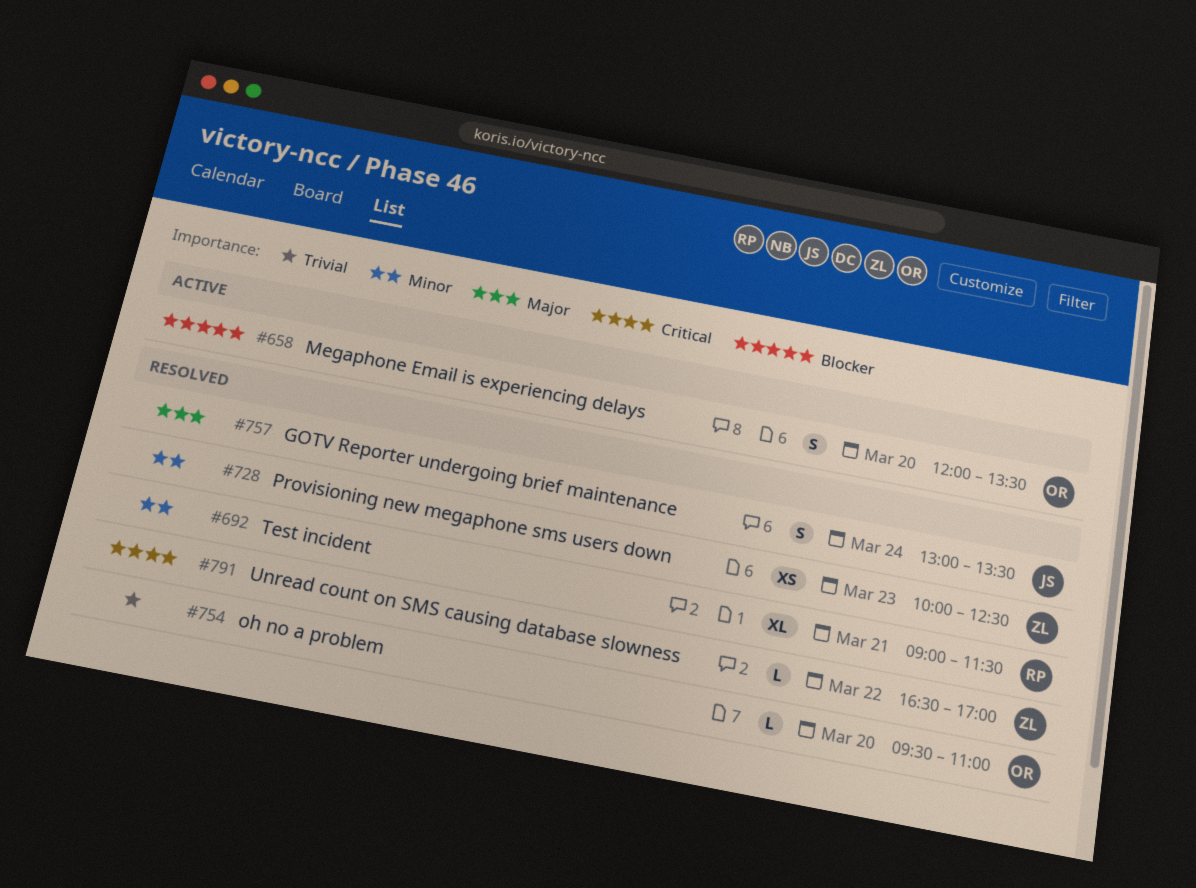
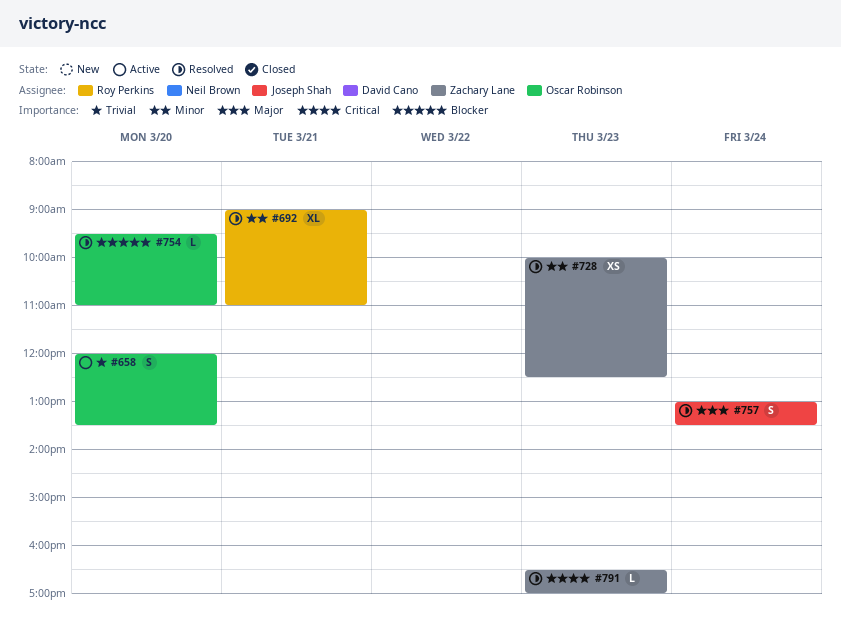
#658, priority: Blocker -> Trivial
#692, ends: 11:30 -> 11:00
#754, priority: Trivial -> Blocker
#791, day: Mar 22 -> Mar 23

